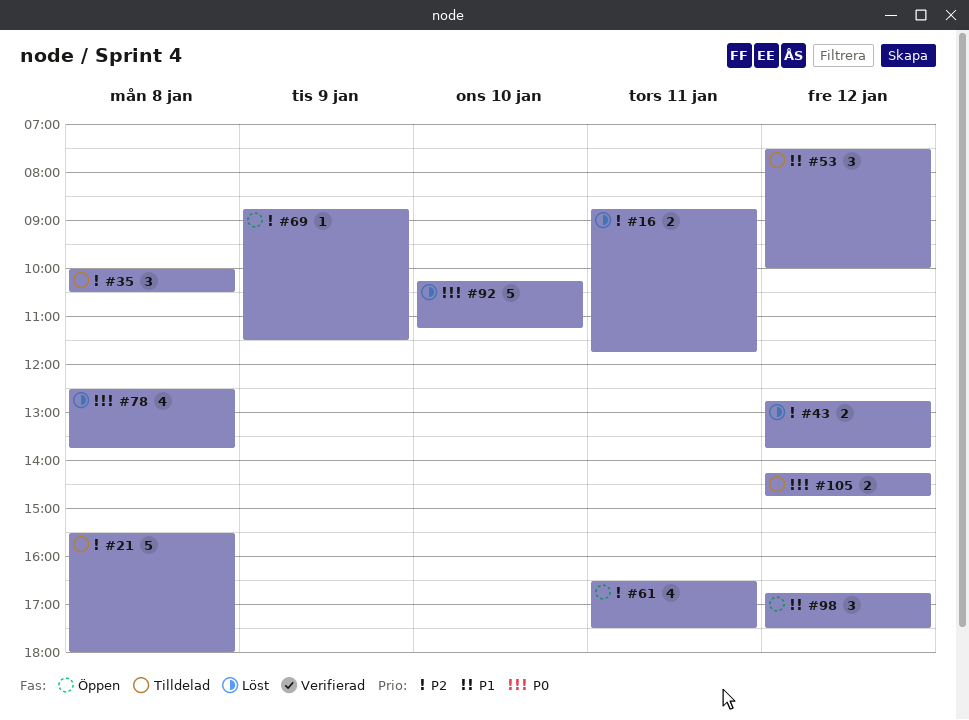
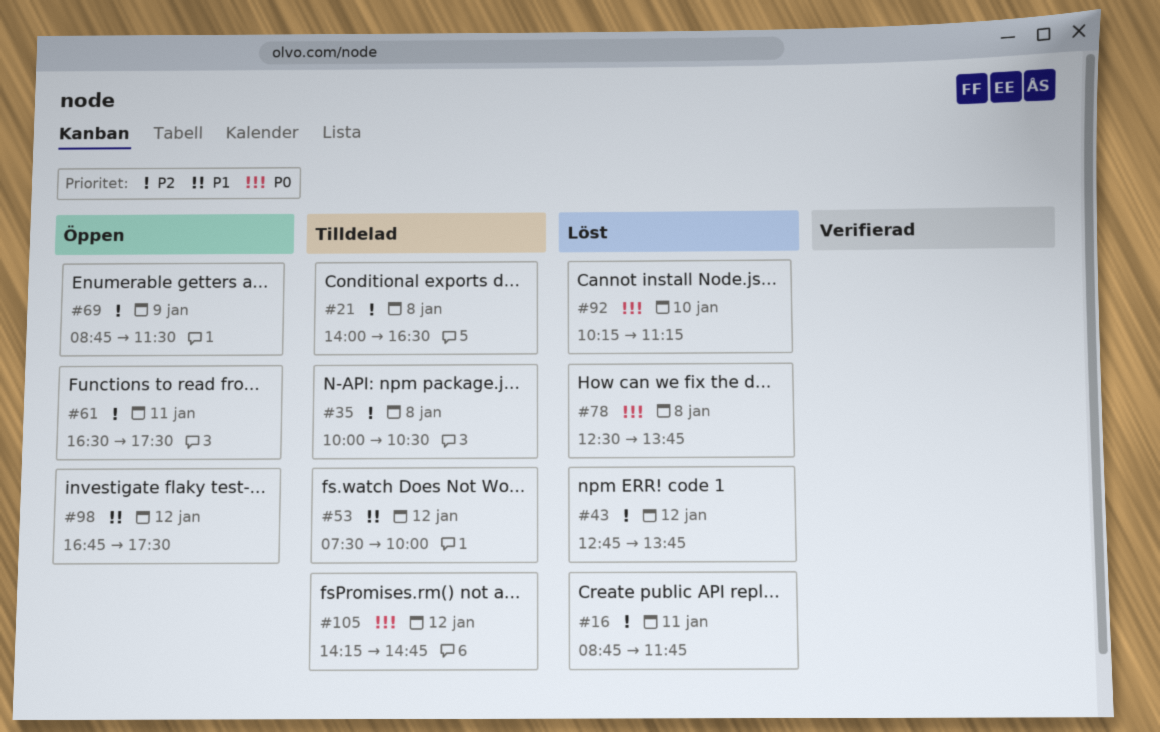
#21, begins: 15:30 -> 14:00
#21, ends: 18:00 -> 16:30

